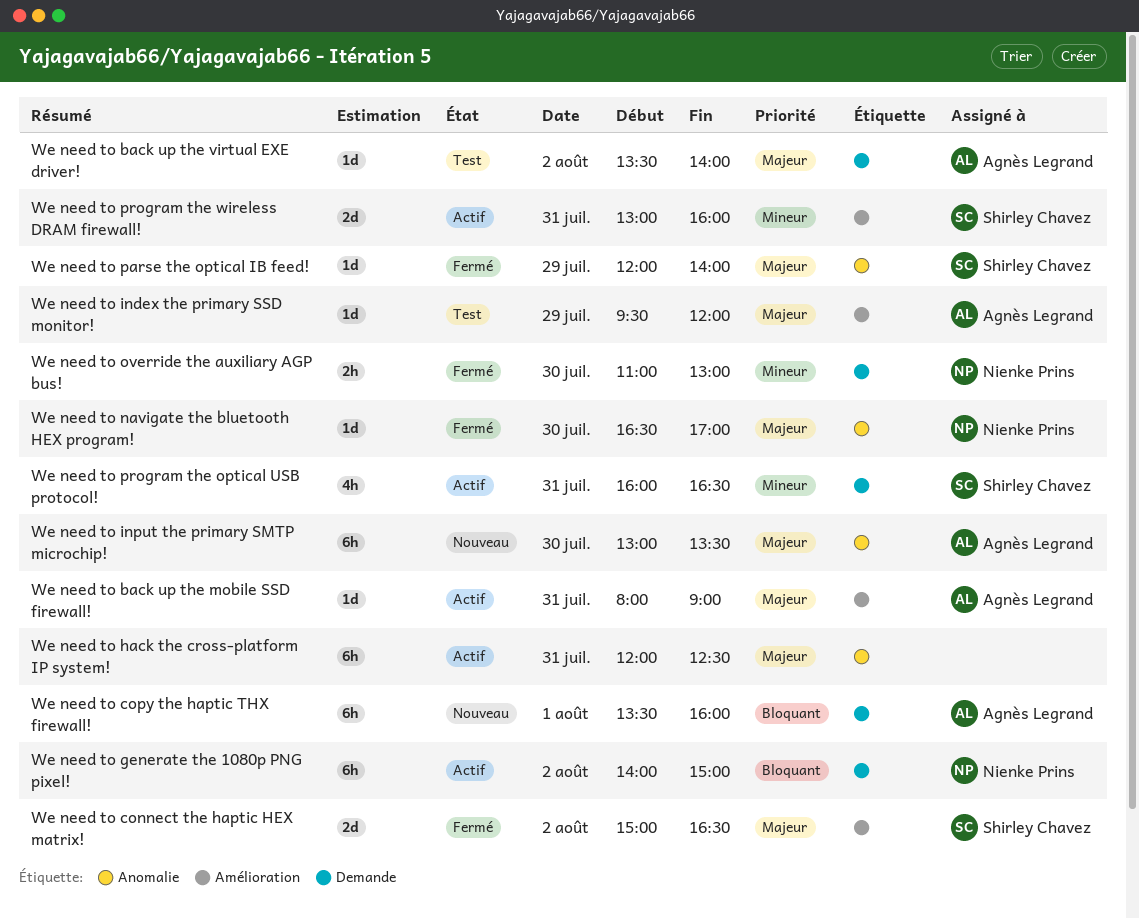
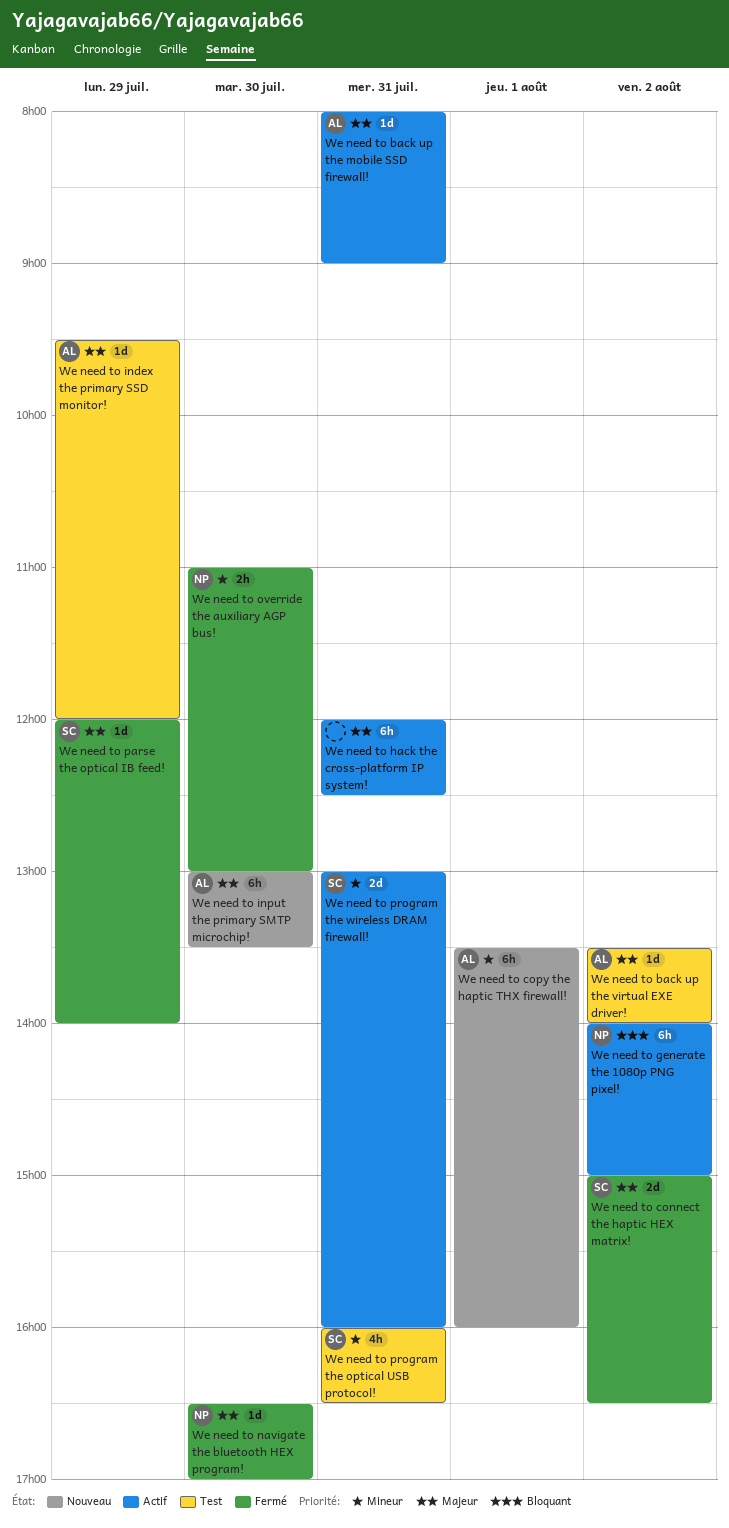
We need to copy the haptic THX firewall!, priority: Bloquant -> Mineur
We need to program the optical USB protocol!, status: Actif -> Test

